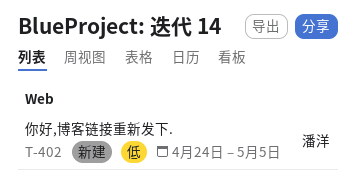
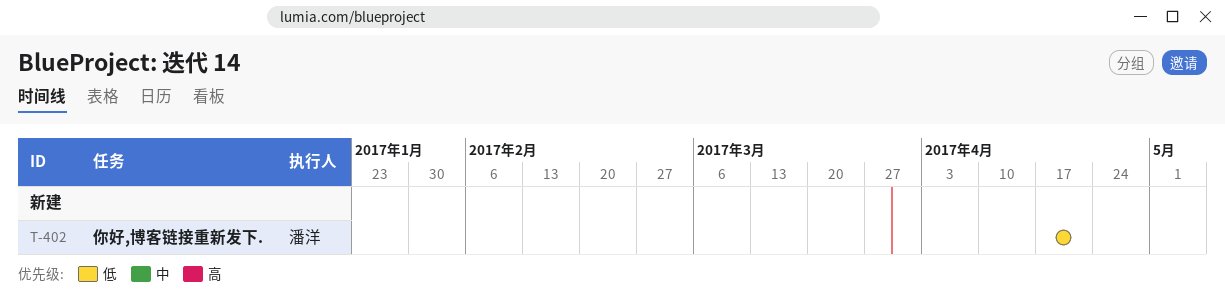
T-402, start: Apr 24 -> Apr 17
T-402, due: May 5 -> Apr 21

